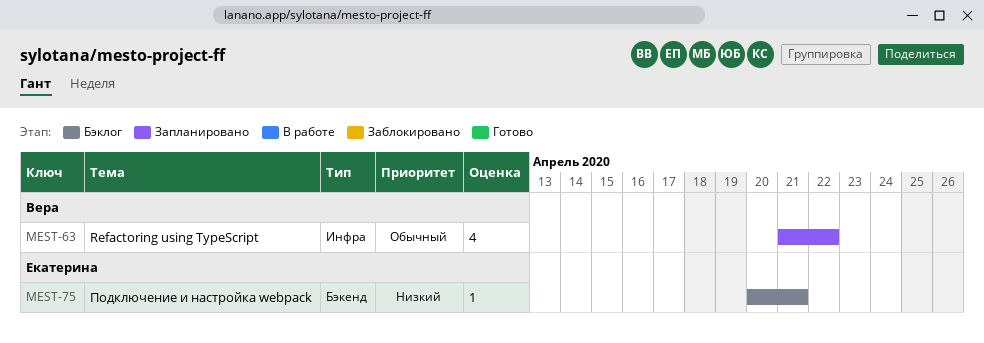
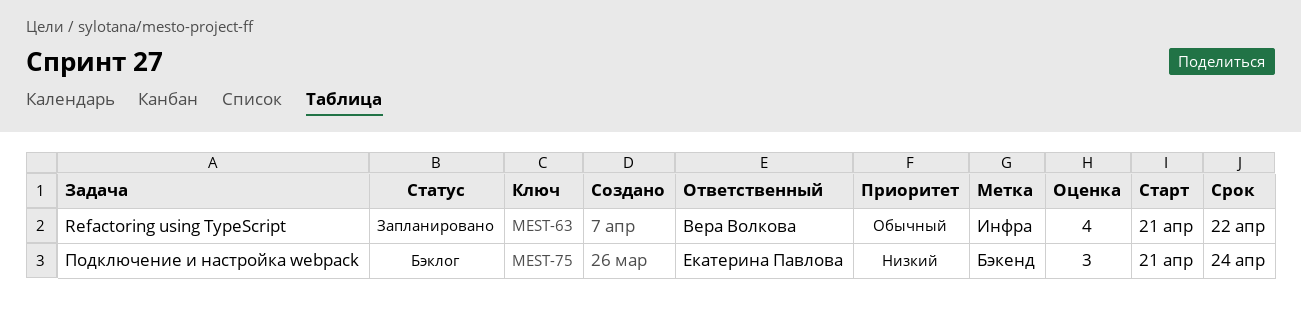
MEST-75, estimate: 1 -> 3
MEST-75, start: Apr 20 -> Apr 21
MEST-75, due: Apr 21 -> Apr 24

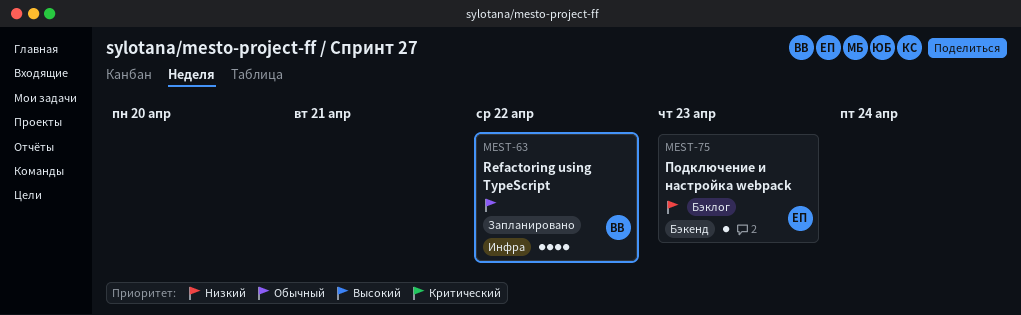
MEST-75, estimate: 3 -> 1
MEST-75, due: Apr 24 -> Apr 23

